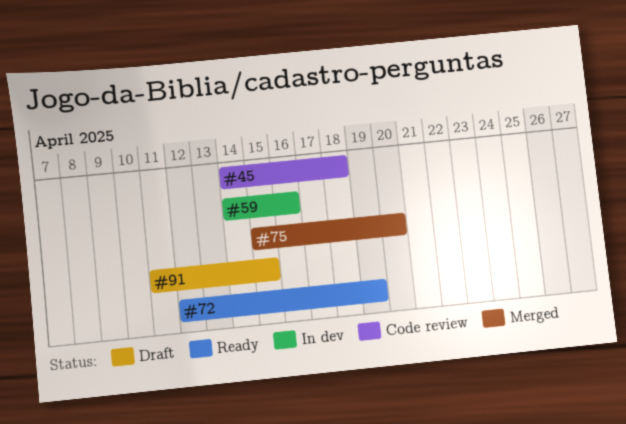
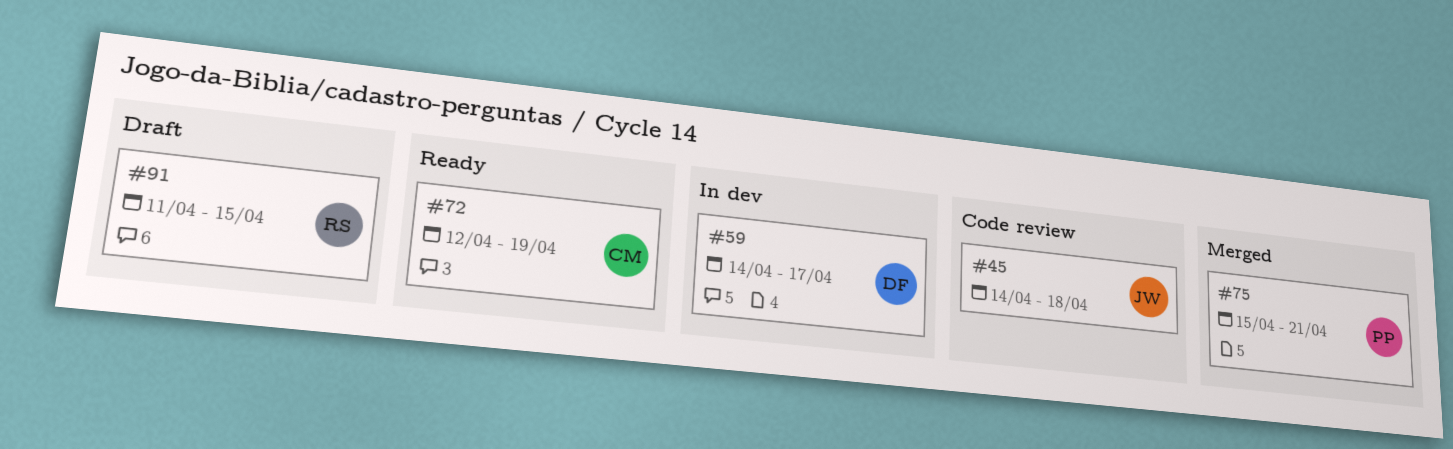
#59, due: Apr 16 -> Apr 17
#75, due: Apr 20 -> Apr 21

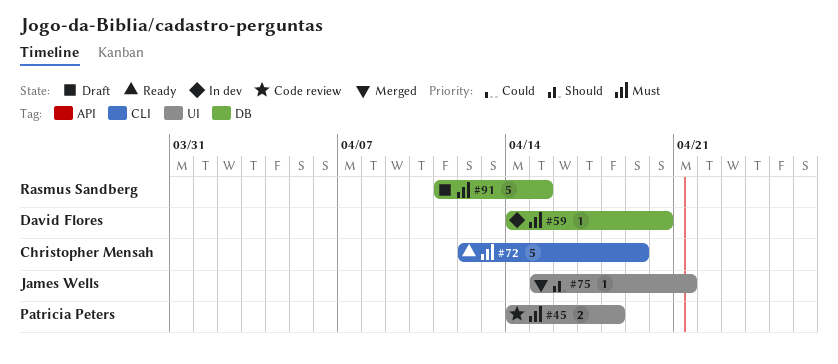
#45, owner: James Wells -> Patricia Peters
#59, due: Apr 17 -> Apr 20
#75, owner: Patricia Peters -> James Wells

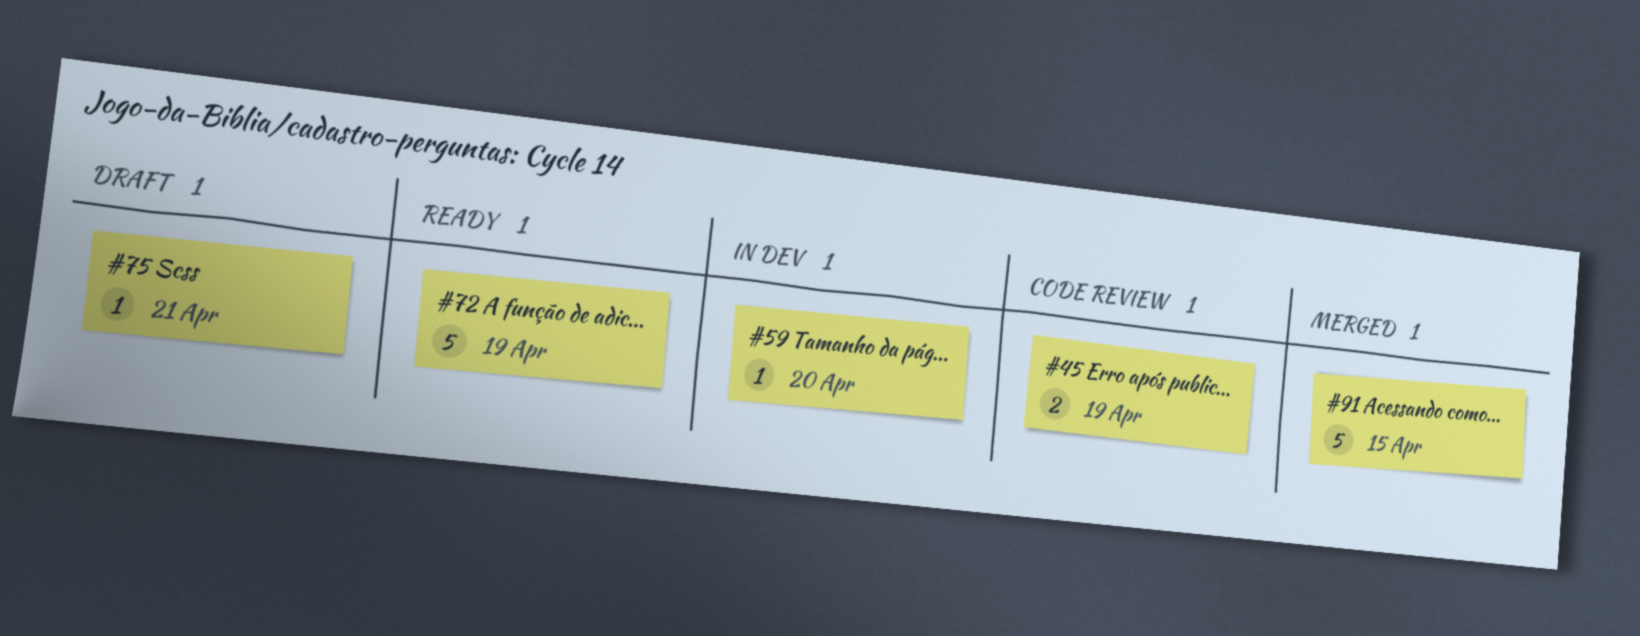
#45, due: Apr 18 -> Apr 19
#75, status: Merged -> Draft
#91, status: Draft -> Merged

